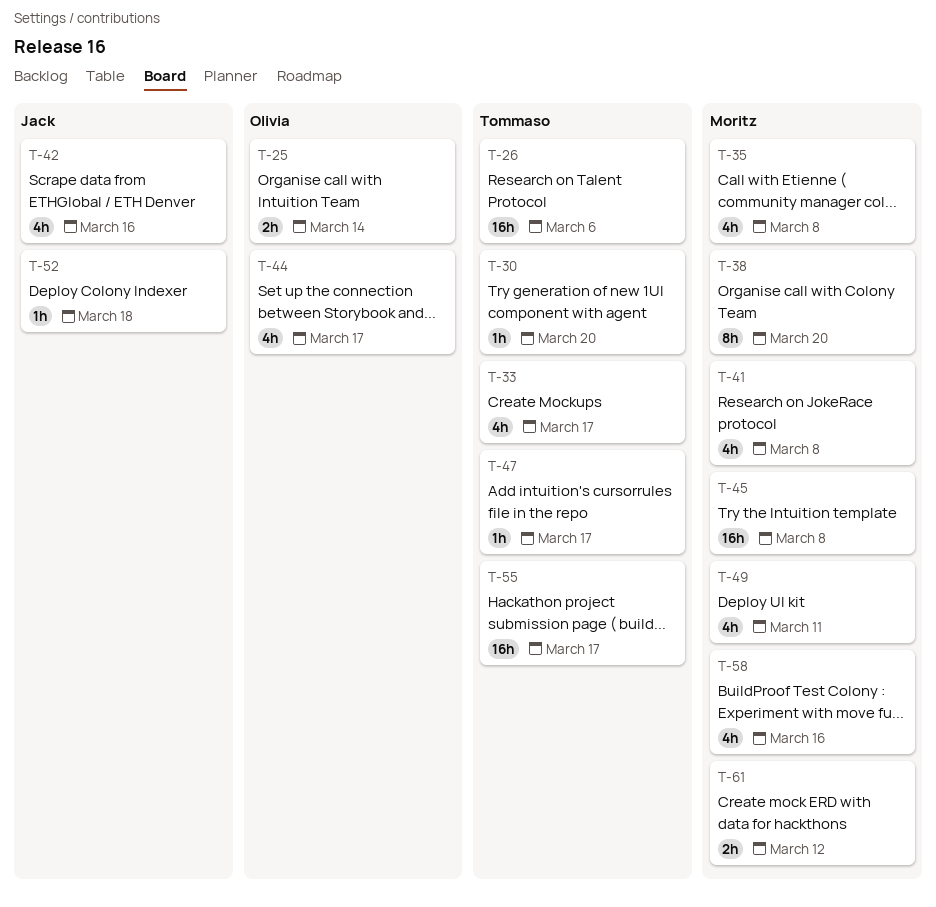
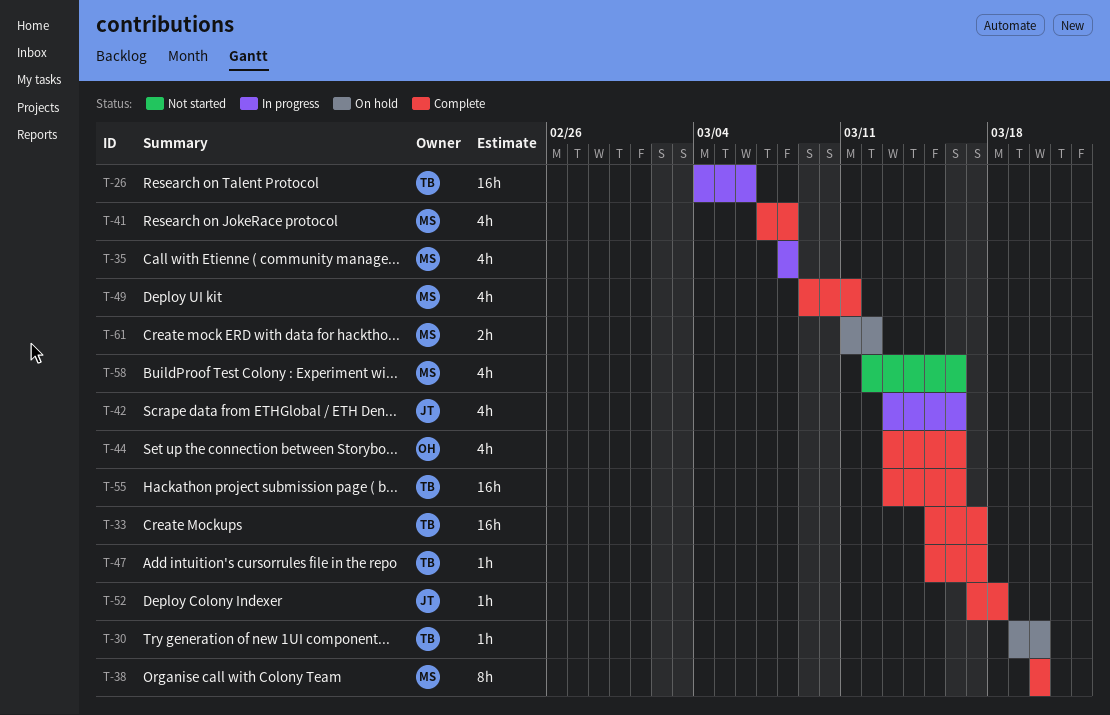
T-25: present -> none
T-33, estimate: 4h -> 16h
T-44, due: Mar 17 -> Mar 16
T-45: present -> none
T-55, due: Mar 17 -> Mar 16

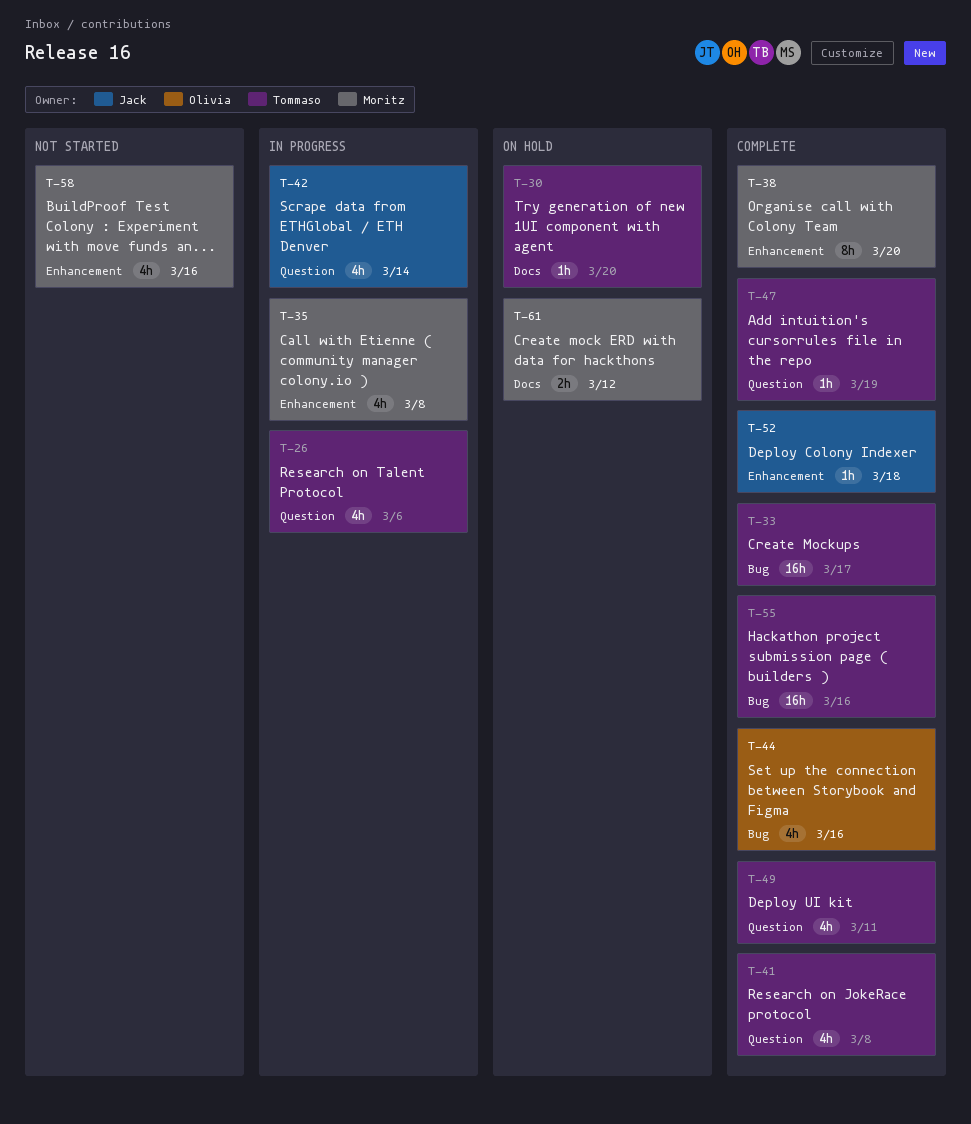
T-26, estimate: 16h -> 4h
T-41, owner: Moritz -> Tommaso
T-42, due: Mar 16 -> Mar 14
T-47, due: Mar 17 -> Mar 19
T-49, owner: Moritz -> Tommaso

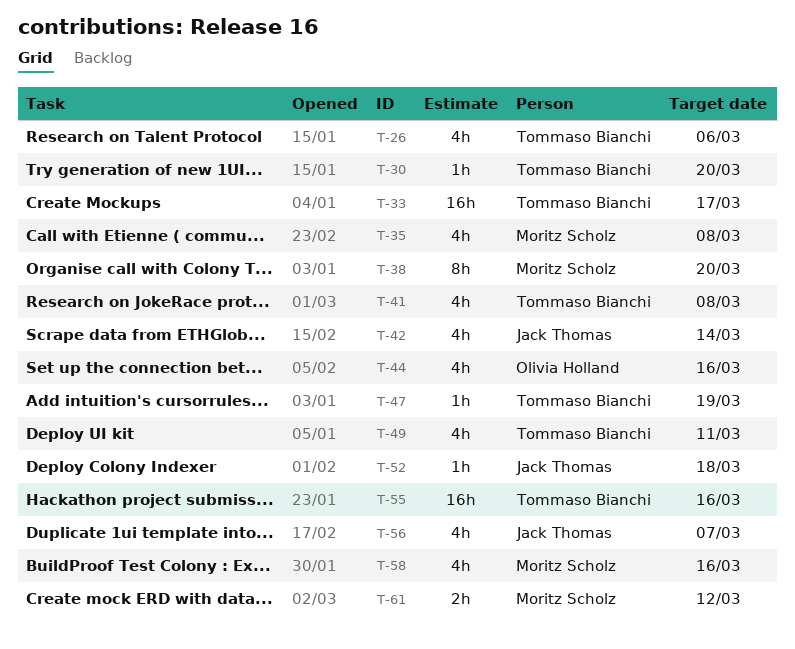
T-56: none -> present

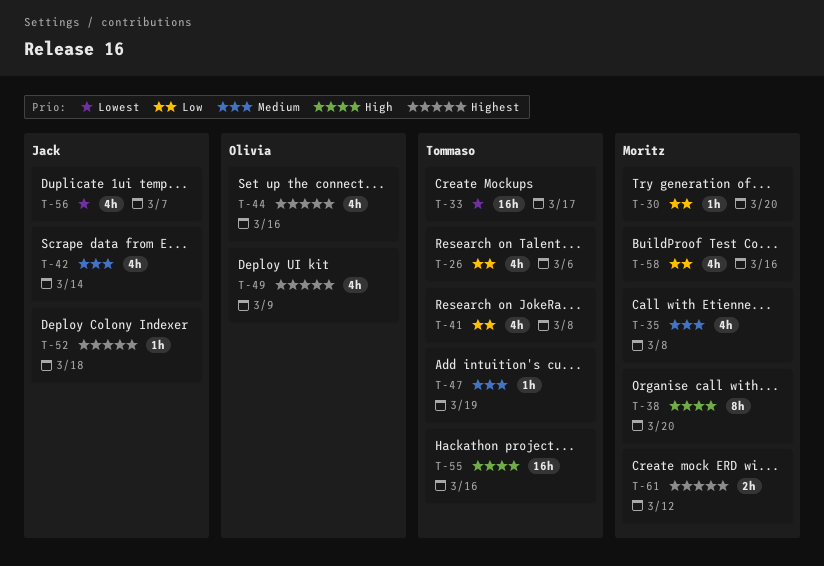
T-30, owner: Tommaso Bianchi -> Moritz Scholz
T-49, owner: Tommaso Bianchi -> Olivia Holland
T-49, due: Mar 11 -> Mar 9

